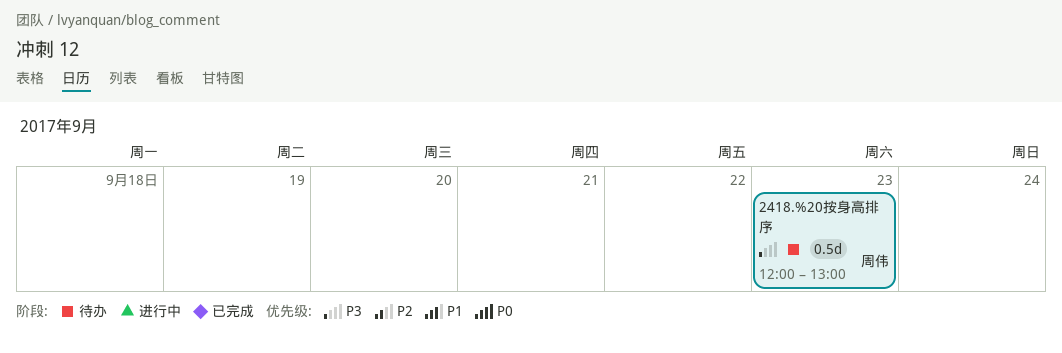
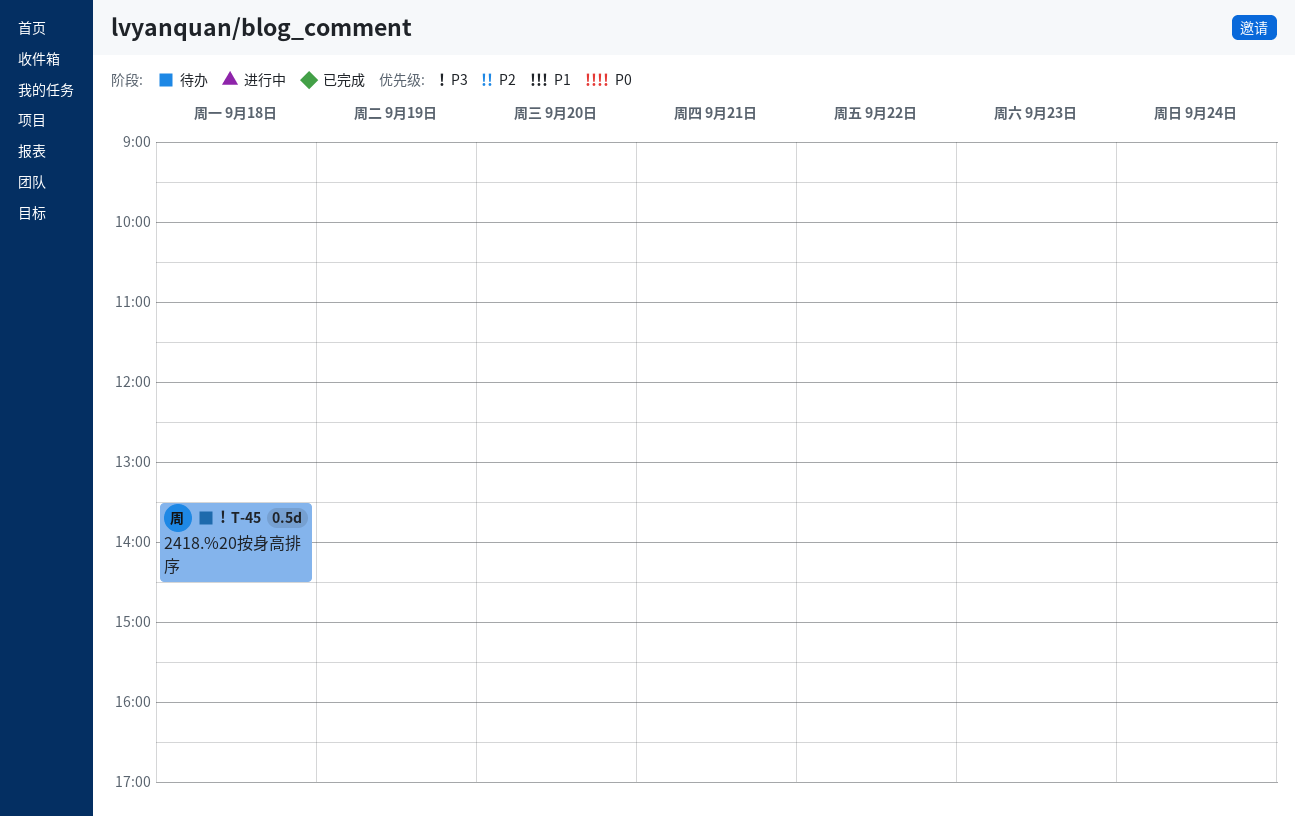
2418.%20按身高排序, day: Sep 23 -> Sep 18
2418.%20按身高排序, begins: 12:00 -> 13:30
2418.%20按身高排序, ends: 13:00 -> 14:30

